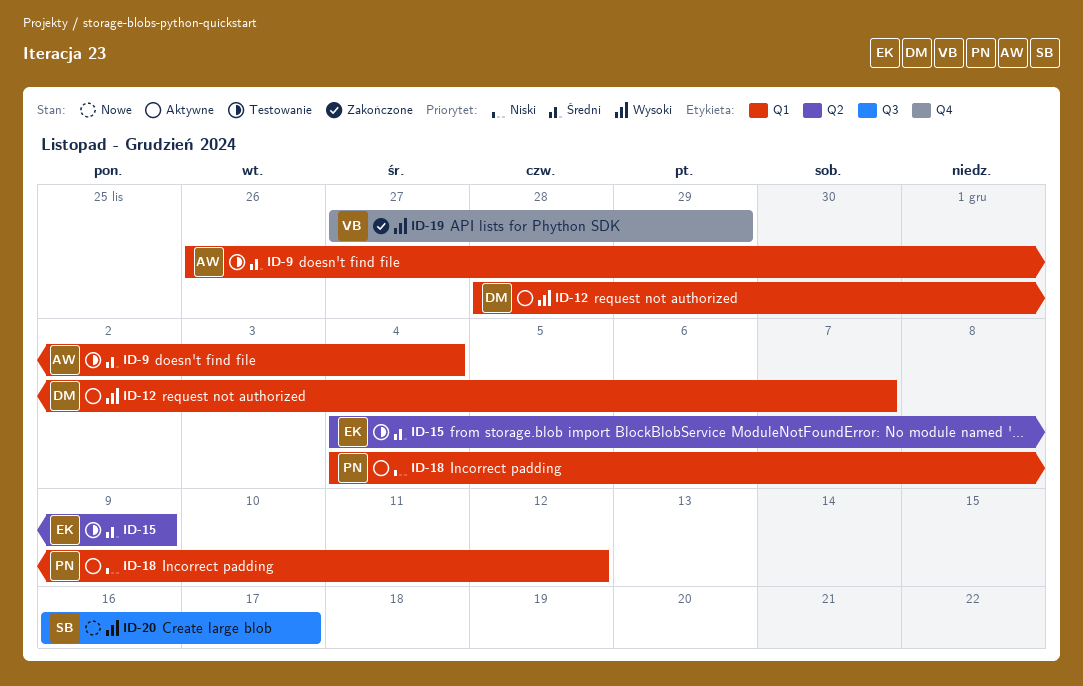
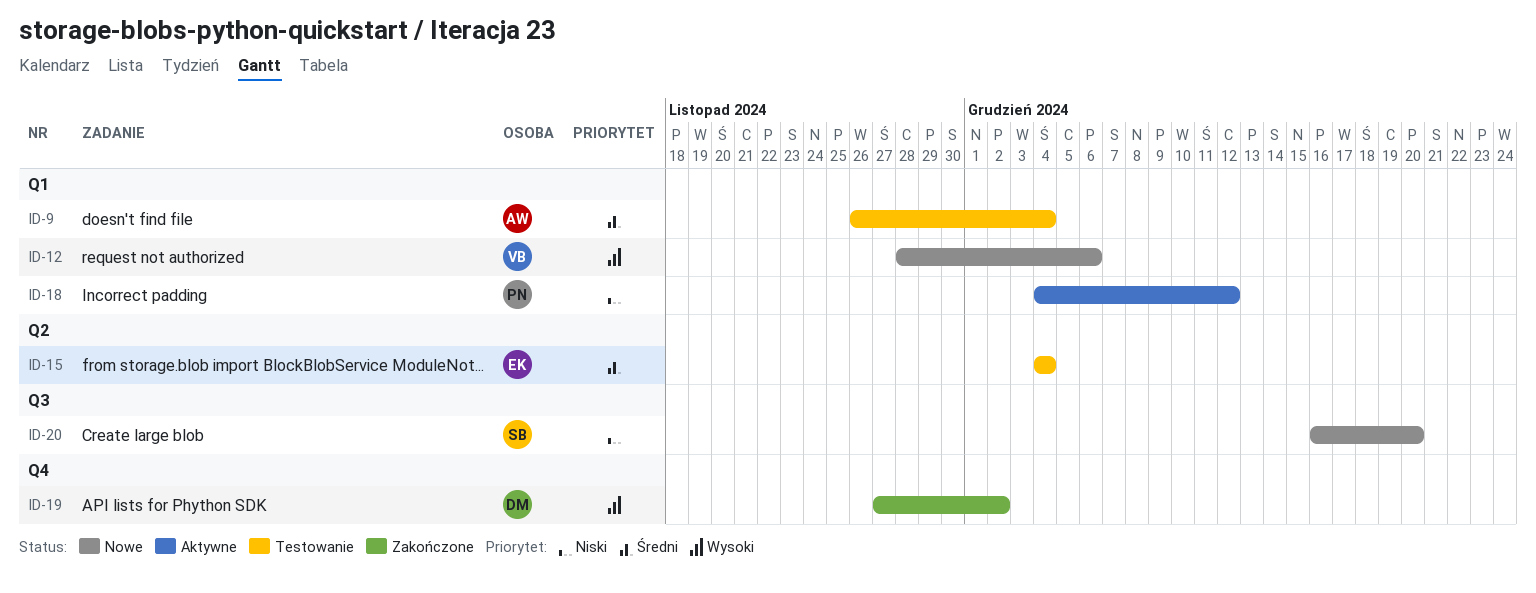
ID-12, status: Aktywne -> Nowe
ID-12, owner: DM -> VB
ID-12, due: Dec 7 -> Dec 6
ID-15, due: Dec 9 -> Dec 4
ID-19, owner: VB -> DM
ID-19, due: Nov 29 -> Dec 2
ID-20, priority: Wysoki -> Niski
ID-20, due: Dec 17 -> Dec 20

